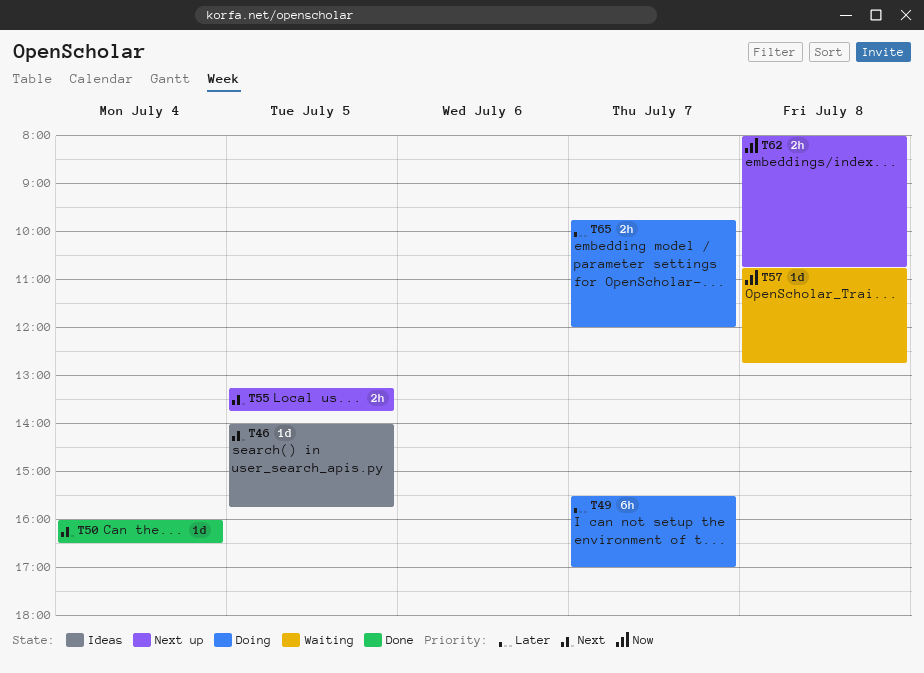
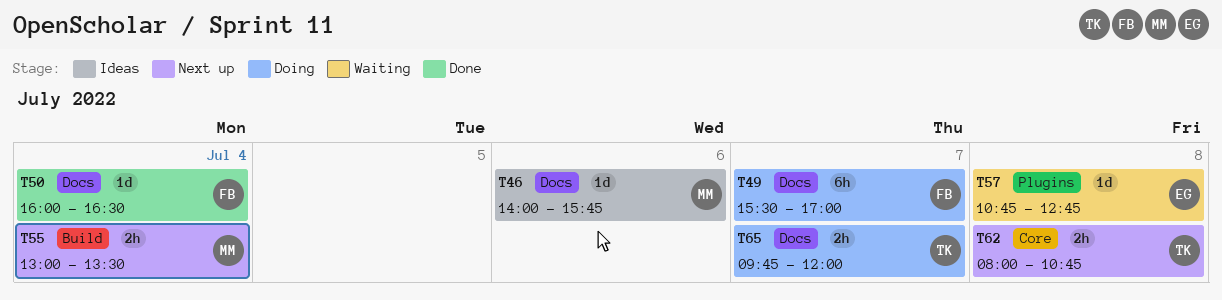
T46, day: Jul 5 -> Jul 6
T55, day: Jul 5 -> Jul 4
T55, begins: 13:15 -> 13:00
T55, ends: 13:45 -> 13:30

